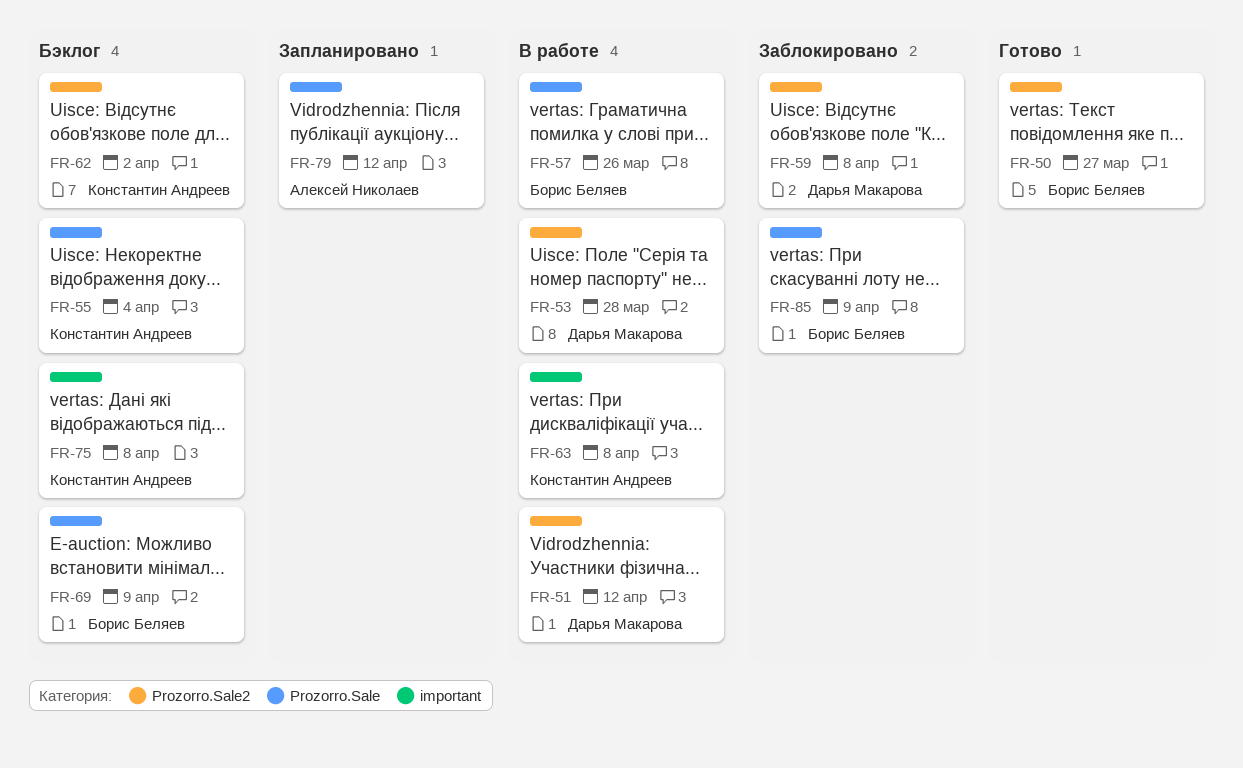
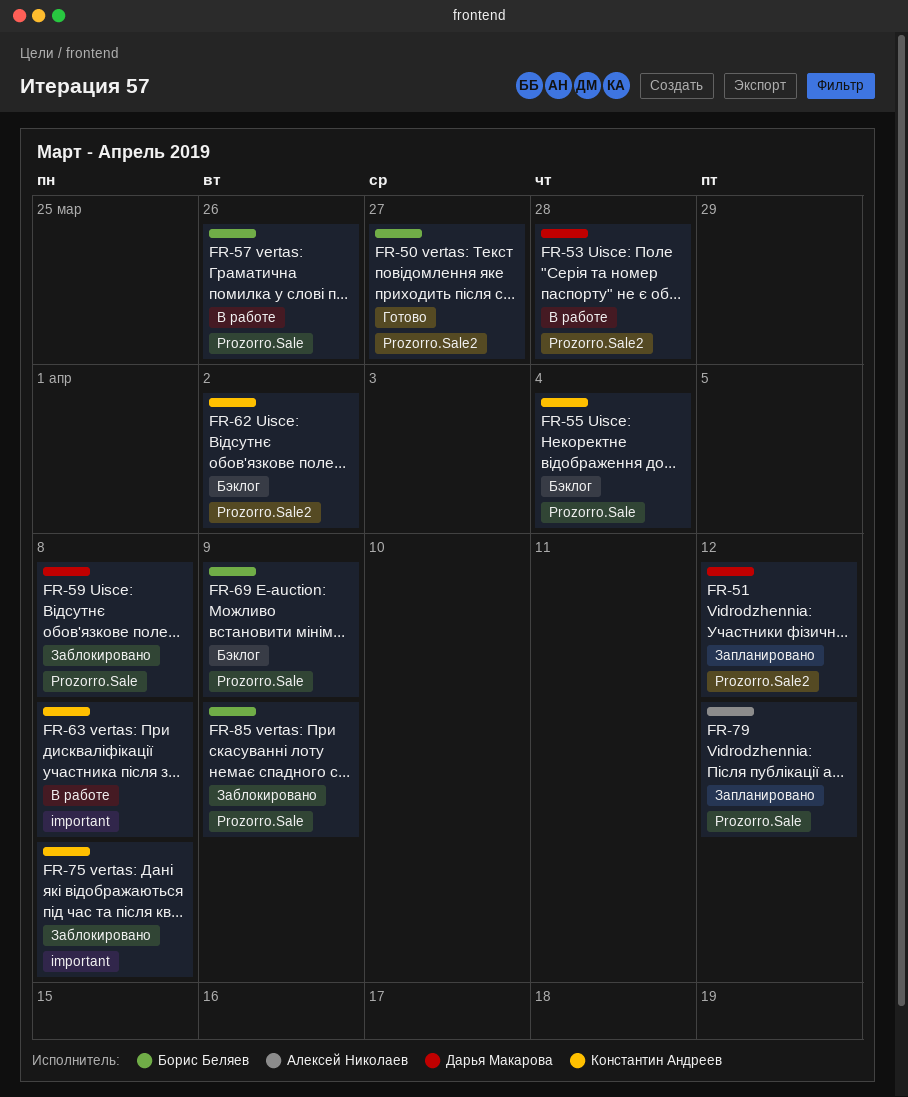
FR-51, status: В работе -> Запланировано
FR-59, label: Prozorro.Sale2 -> Prozorro.Sale
FR-75, status: Бэклог -> Заблокировано

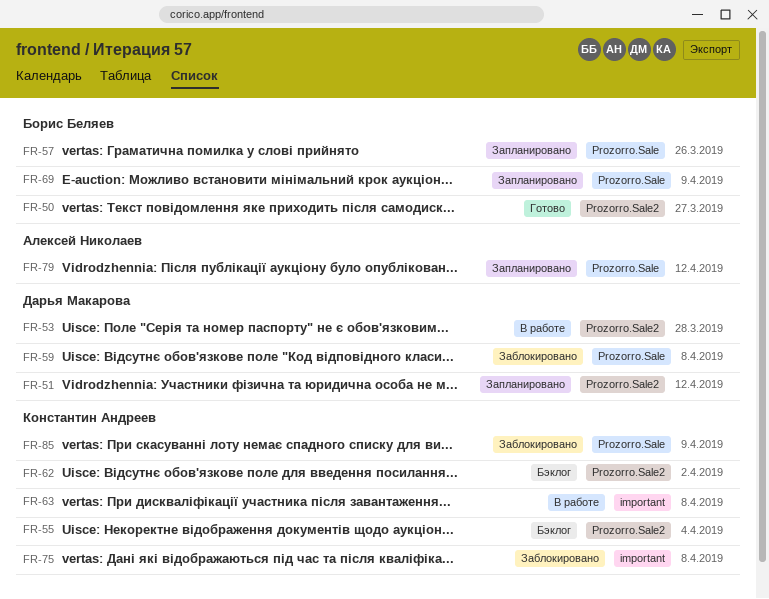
FR-55, label: Prozorro.Sale -> Prozorro.Sale2
FR-57, status: В работе -> Запланировано
FR-69, status: Бэклог -> Запланировано
FR-85, owner: Борис Беляев -> Константин Андреев

